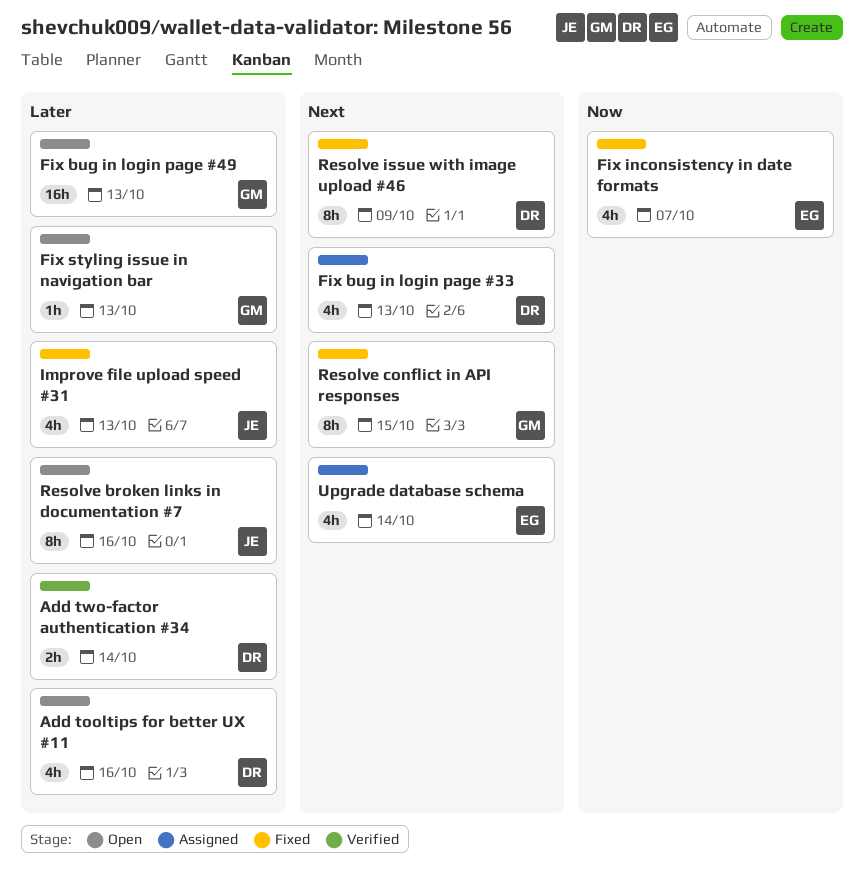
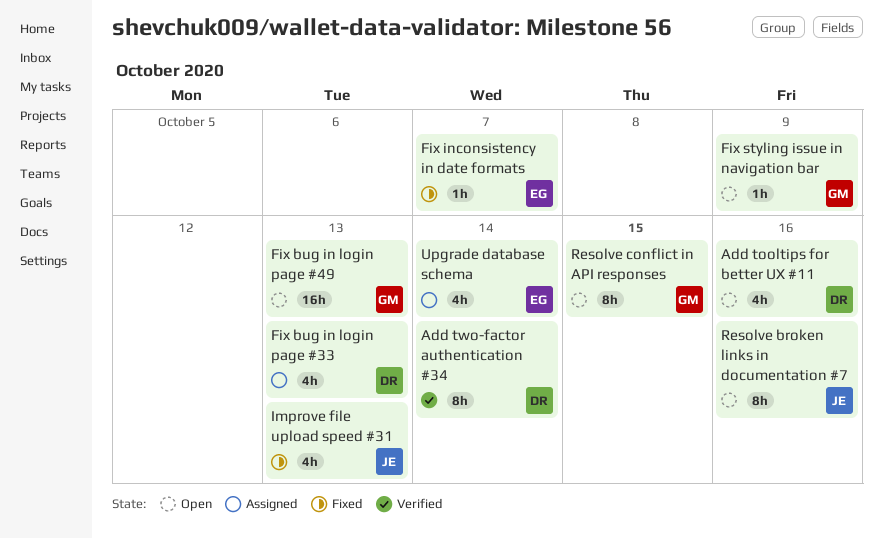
Add two-factor authentication #34, estimate: 2h -> 8h
Fix inconsistency in date formats, estimate: 4h -> 1h
Fix styling issue in navigation bar, due: Oct 13 -> Oct 9
Resolve conflict in API responses, status: Fixed -> Open
Resolve issue with image upload #46: present -> none

